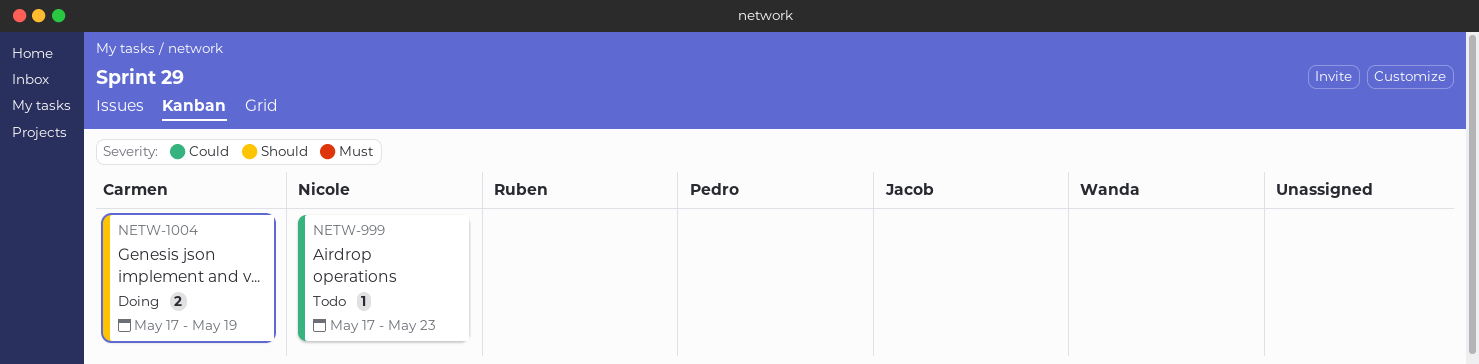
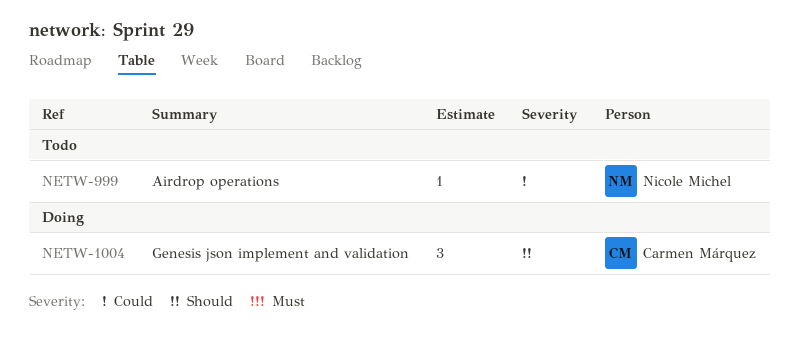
NETW-1004, estimate: 2 -> 3

